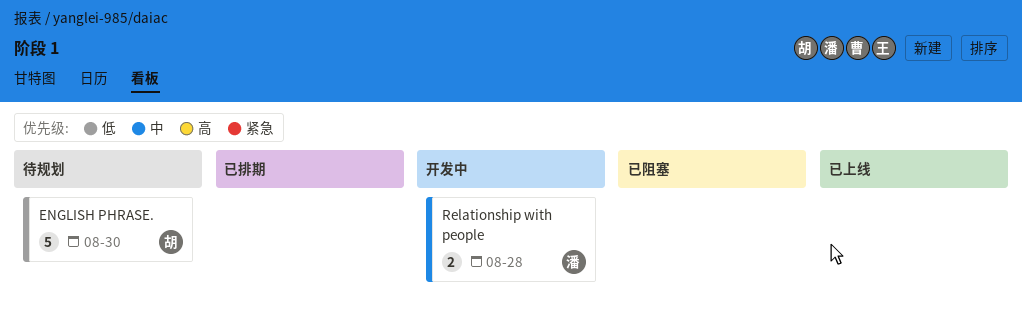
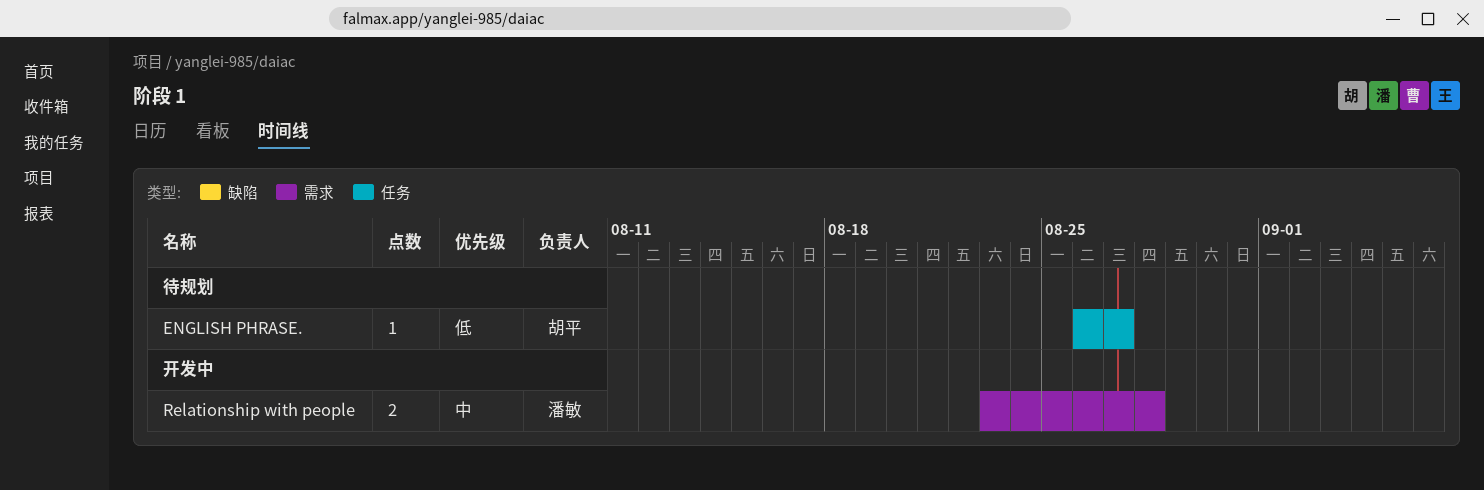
ENGLISH PHRASE., estimate: 5 -> 1
ENGLISH PHRASE., due: Aug 30 -> Aug 27

